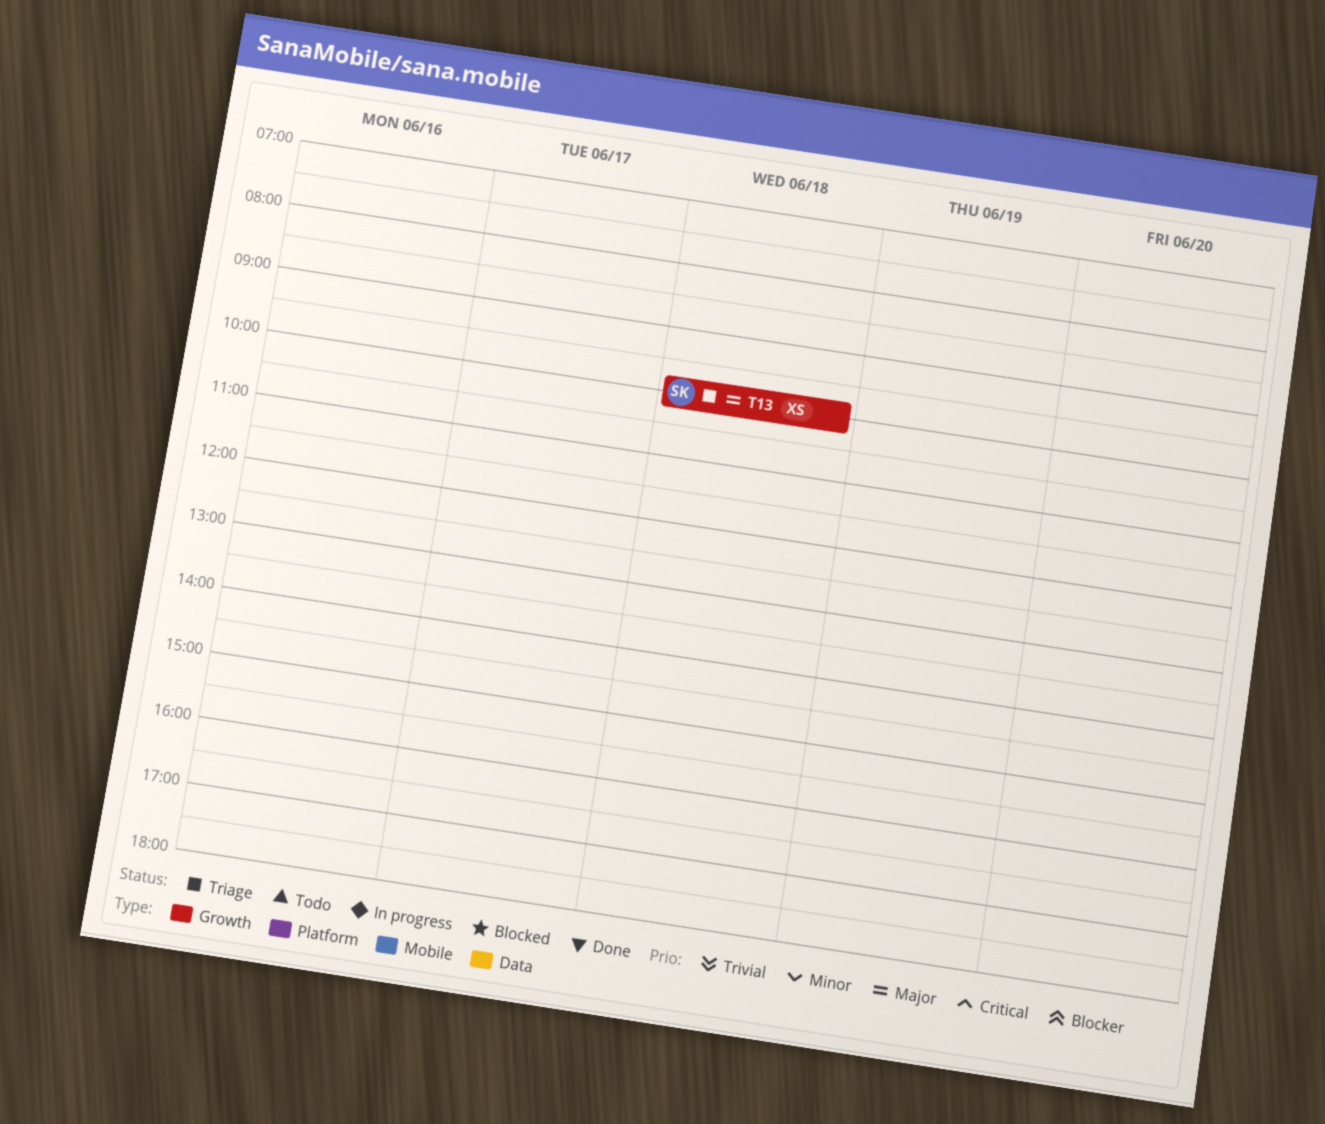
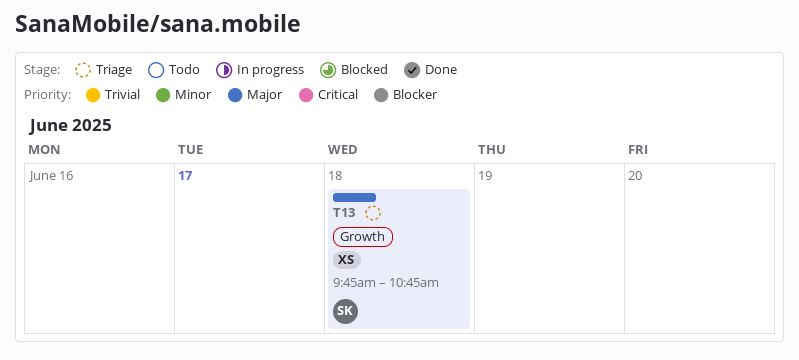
T13, ends: 10:15 -> 10:45

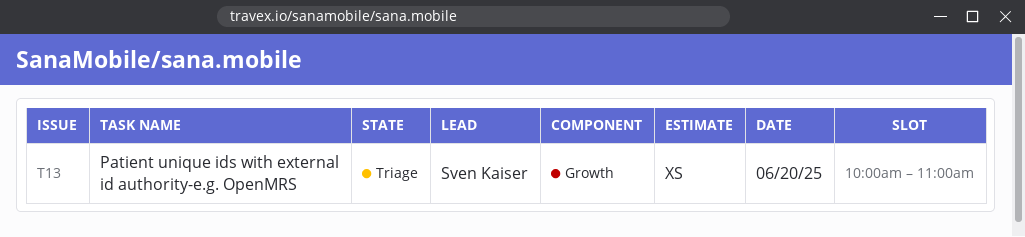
T13, day: Jun 18 -> Jun 20
T13, begins: 09:45 -> 10:00
T13, ends: 10:45 -> 11:00

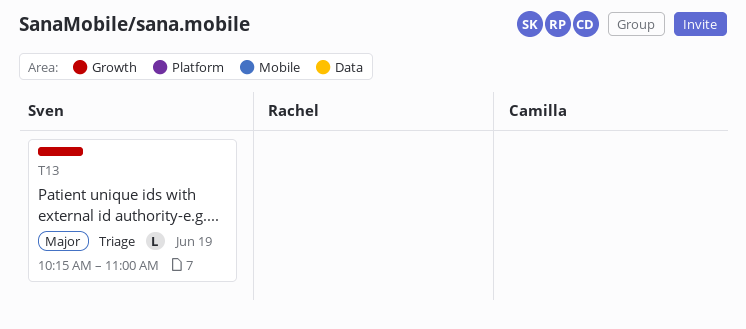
T13, estimate: XS -> L
T13, day: Jun 20 -> Jun 19
T13, begins: 10:00 -> 10:15

